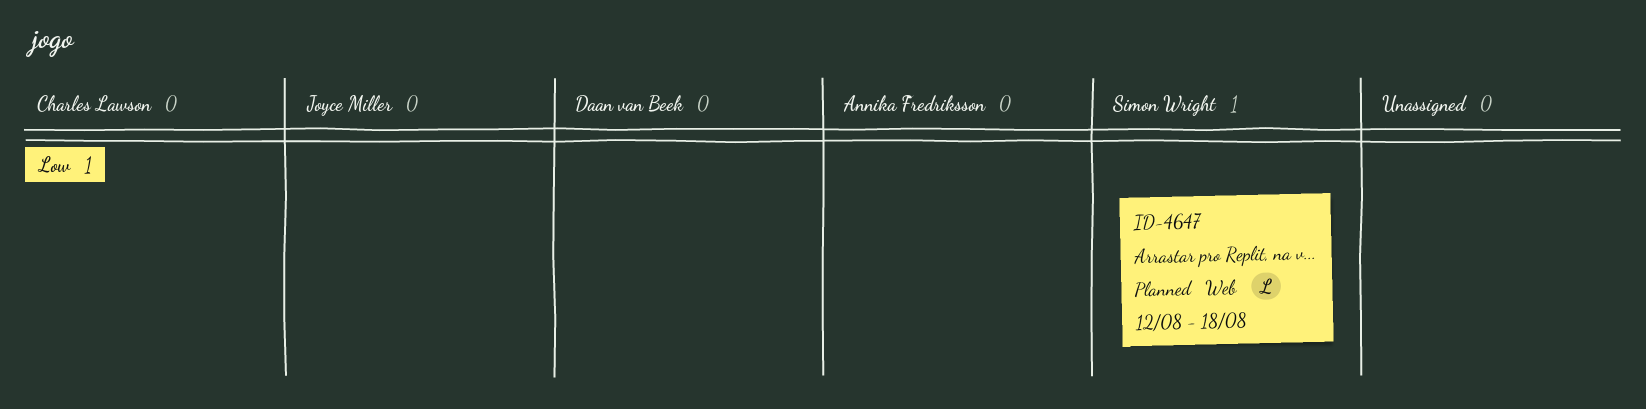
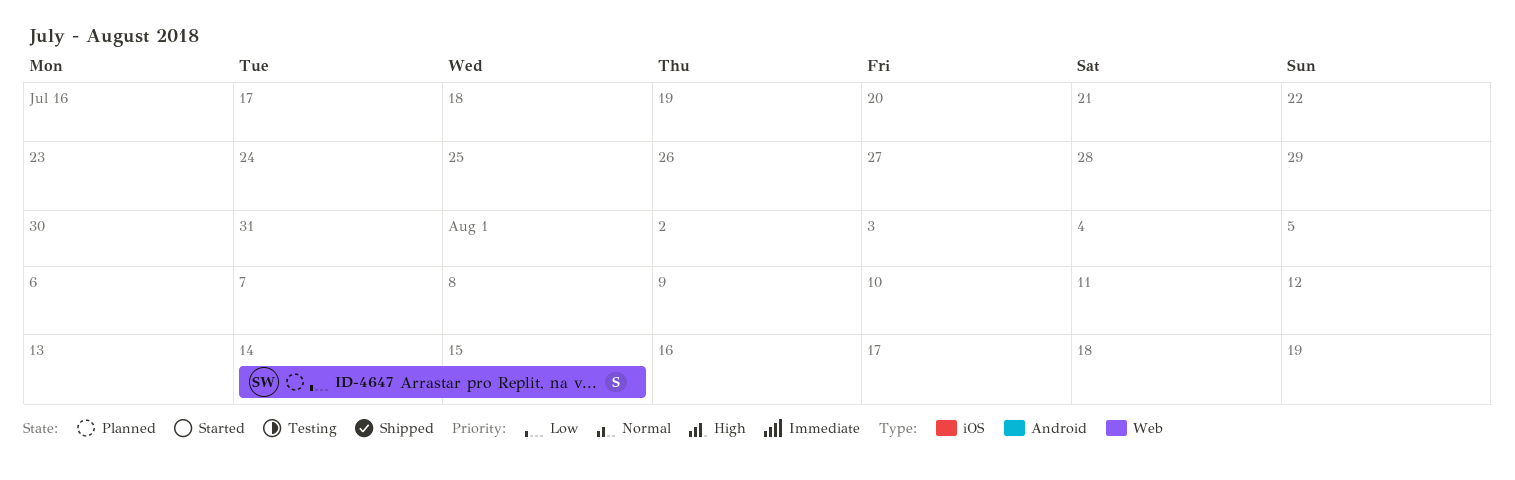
ID-4647, estimate: L -> S
ID-4647, start: Aug 12 -> Aug 14
ID-4647, due: Aug 18 -> Aug 15

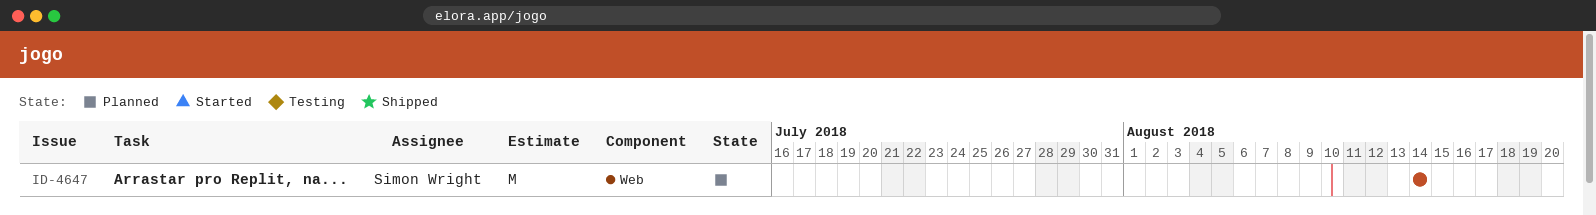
ID-4647, estimate: S -> M
ID-4647, due: Aug 15 -> Aug 14

